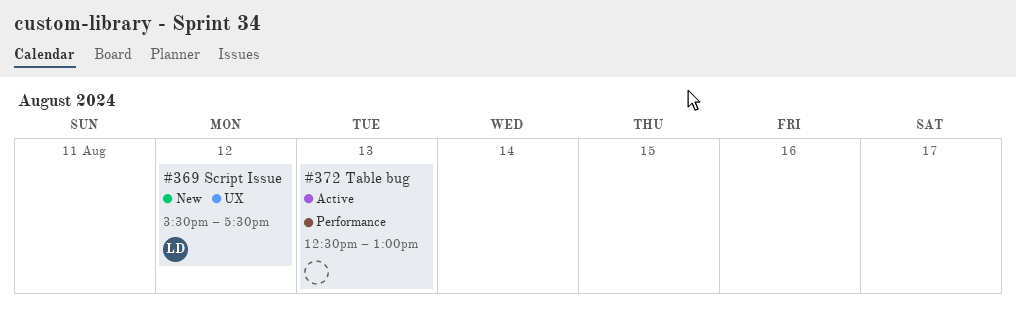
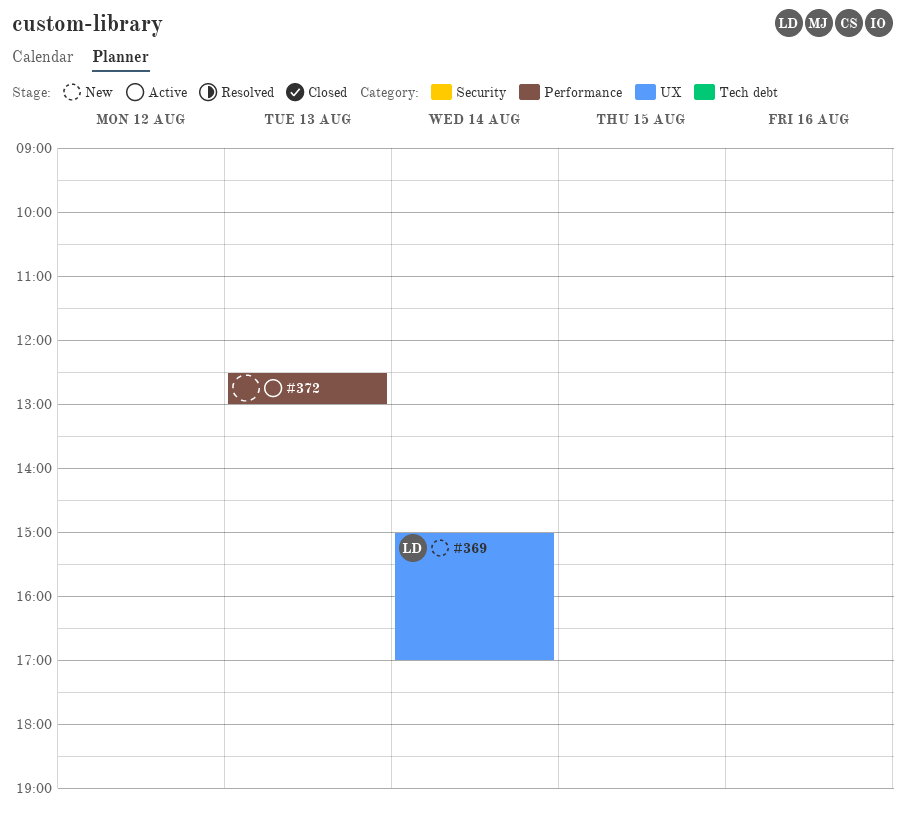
#369, day: Aug 12 -> Aug 14
#369, begins: 15:30 -> 15:00
#369, ends: 17:30 -> 17:00

